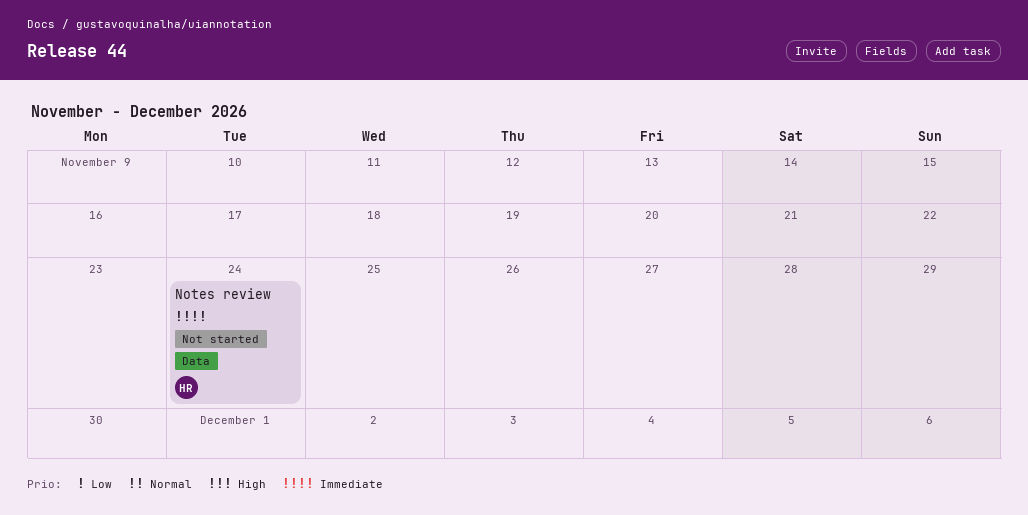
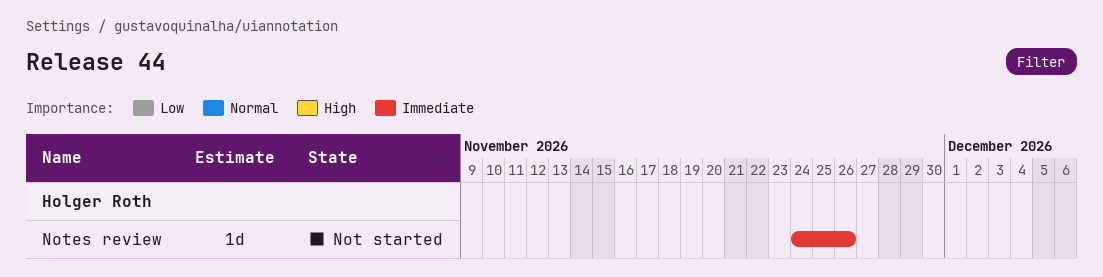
Notes review, due: Nov 24 -> Nov 26

